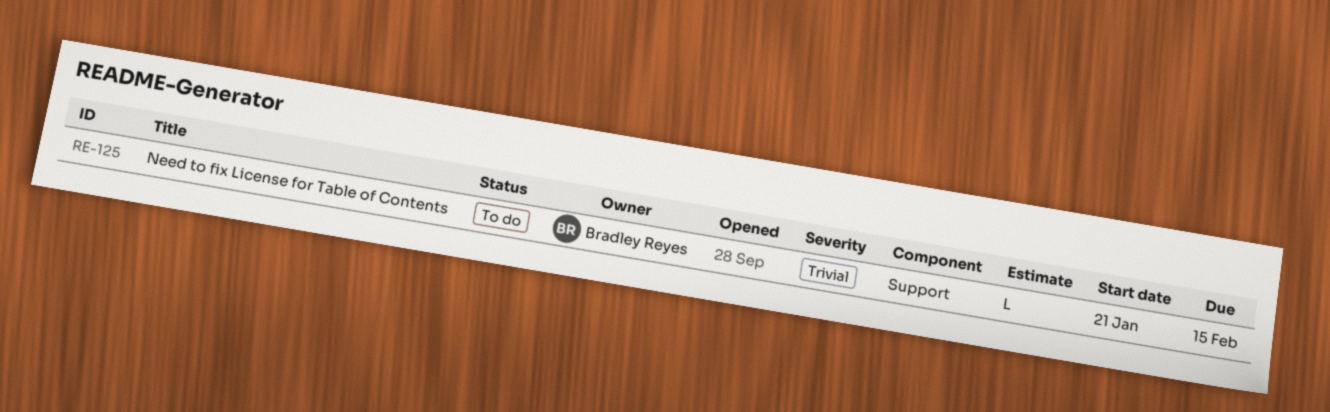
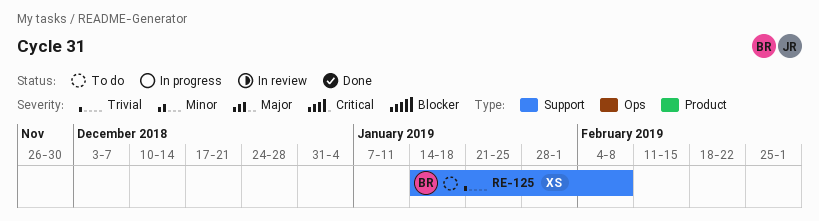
RE-125, estimate: L -> XS
RE-125, start: Jan 21 -> Jan 14
RE-125, due: Feb 15 -> Feb 8

